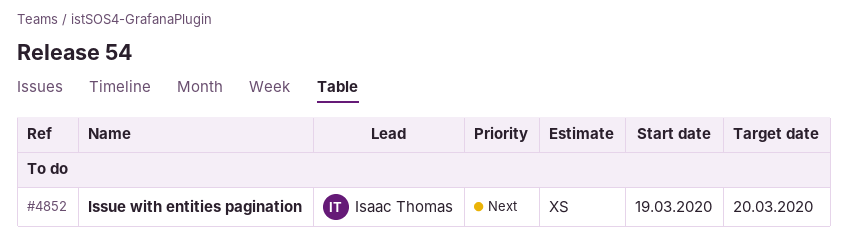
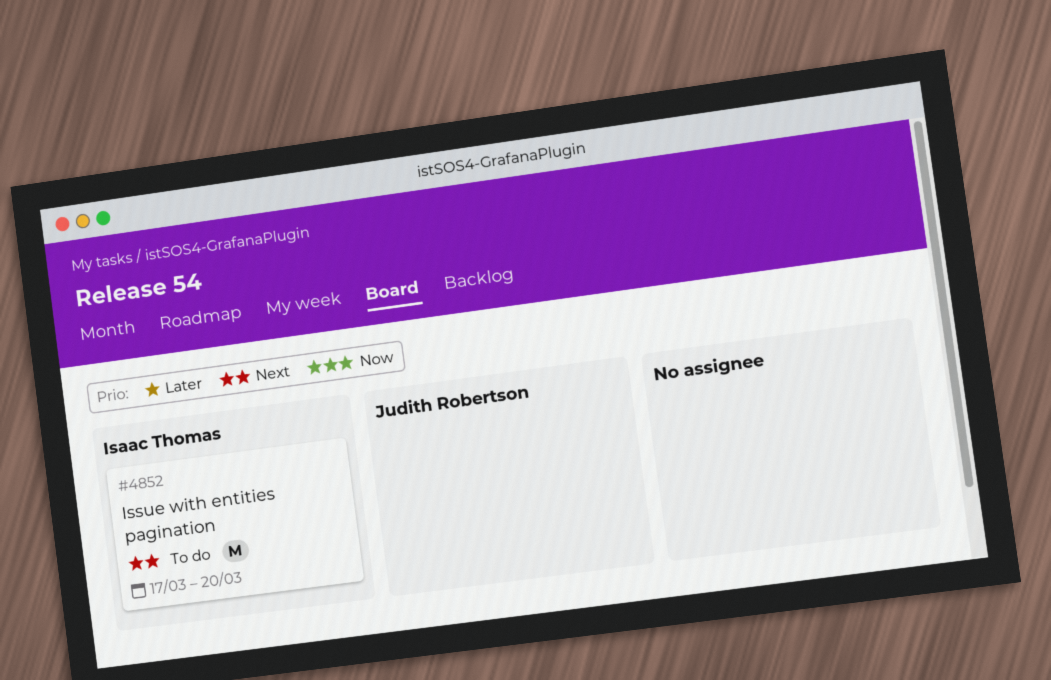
#4852, estimate: XS -> M
#4852, start: Mar 19 -> Mar 17

